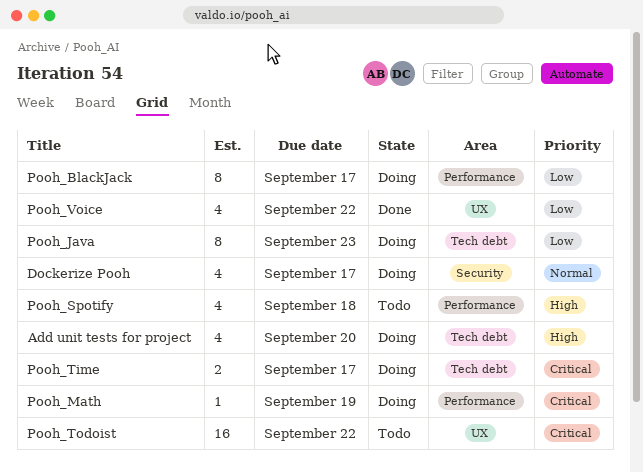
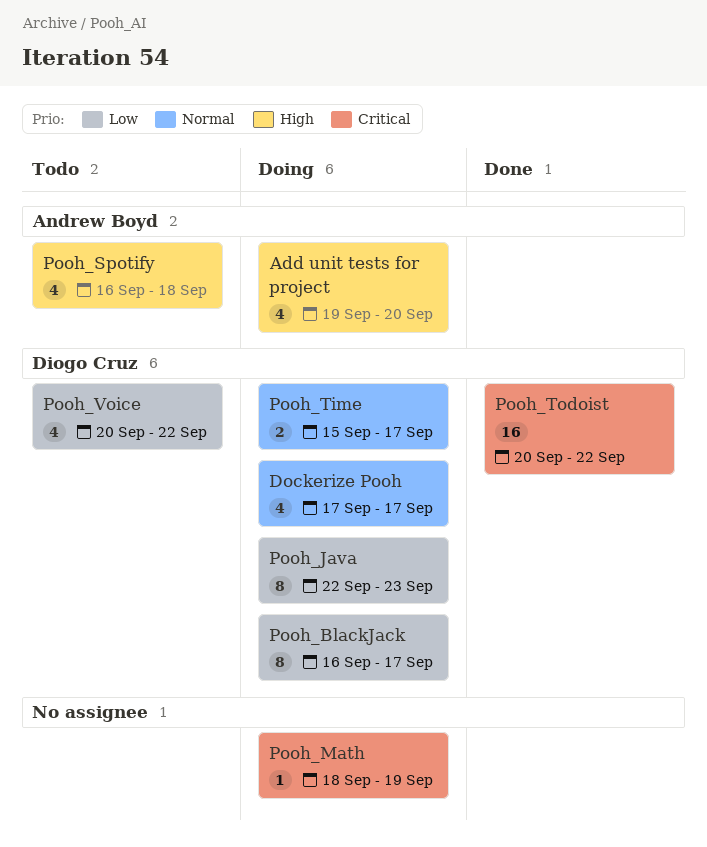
Pooh_Time, priority: Critical -> Normal
Pooh_Todoist, status: Todo -> Done
Pooh_Voice, status: Done -> Todo

